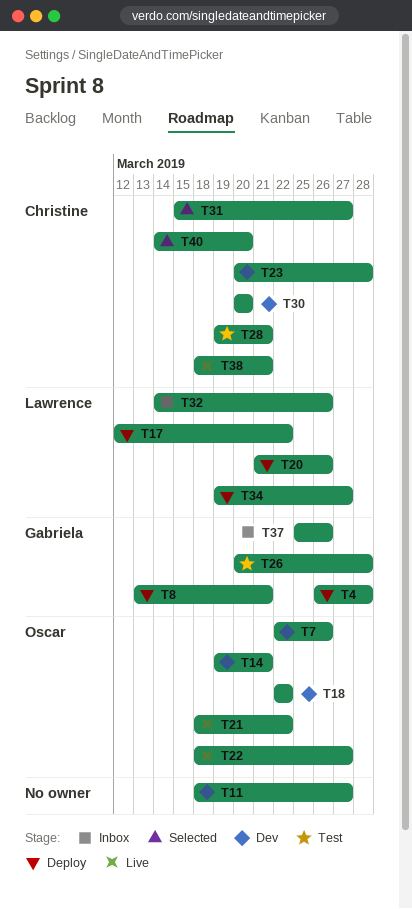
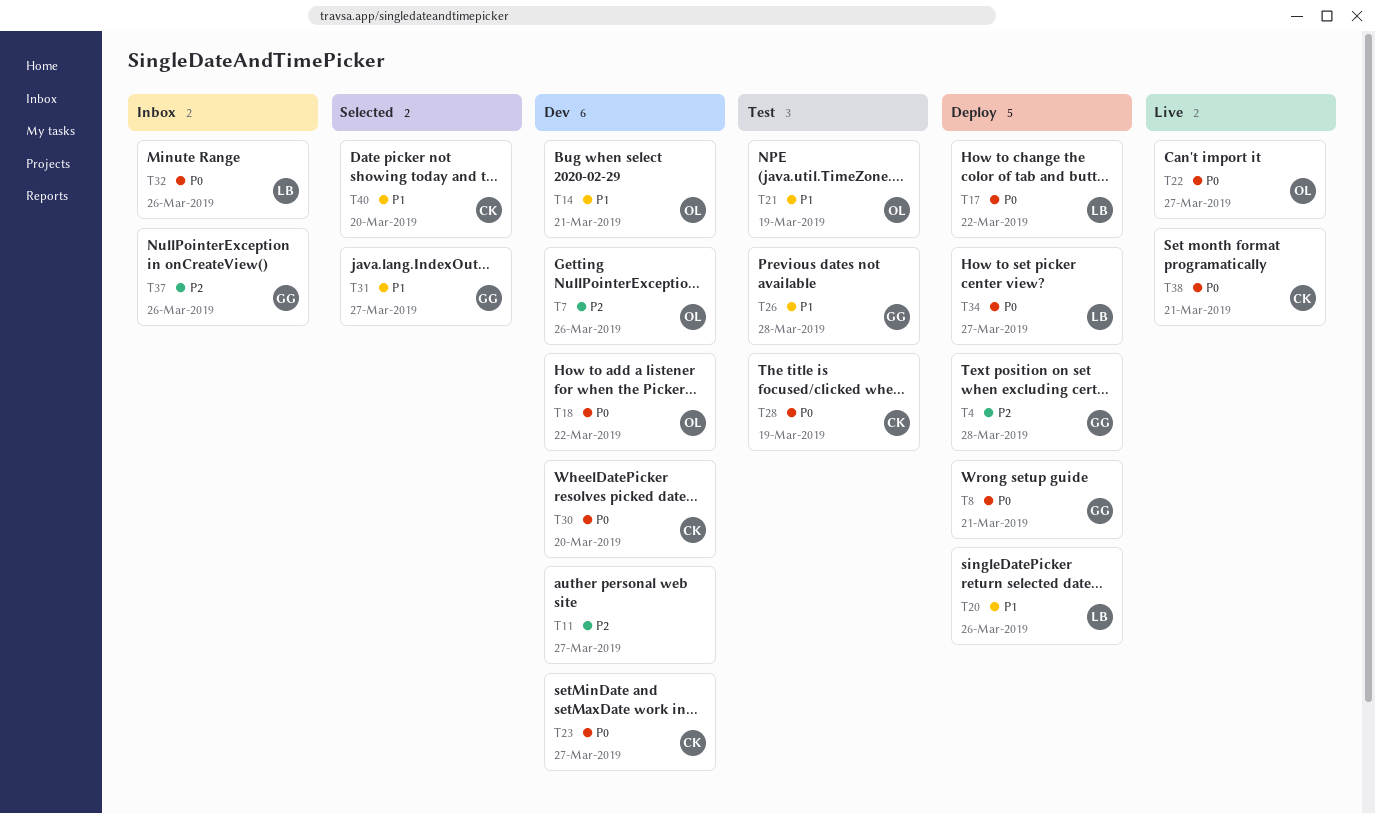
T21, status: Live -> Test
T21, due: Mar 22 -> Mar 19
T23, due: Mar 28 -> Mar 27
T28, due: Mar 21 -> Mar 19
T31, owner: Christine -> Gabriela

